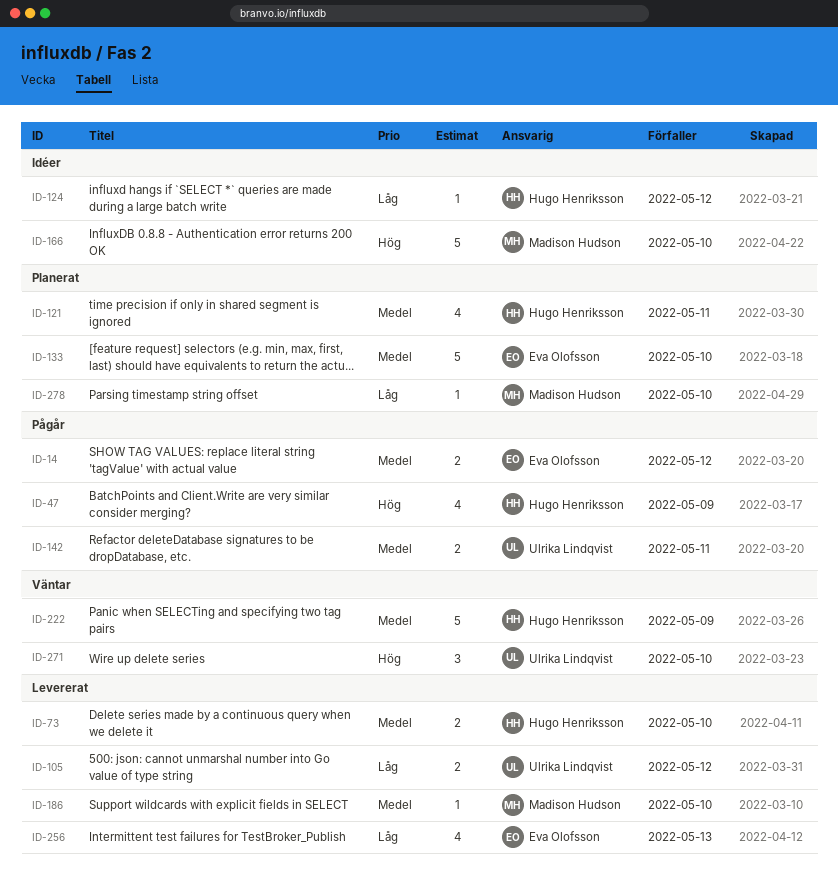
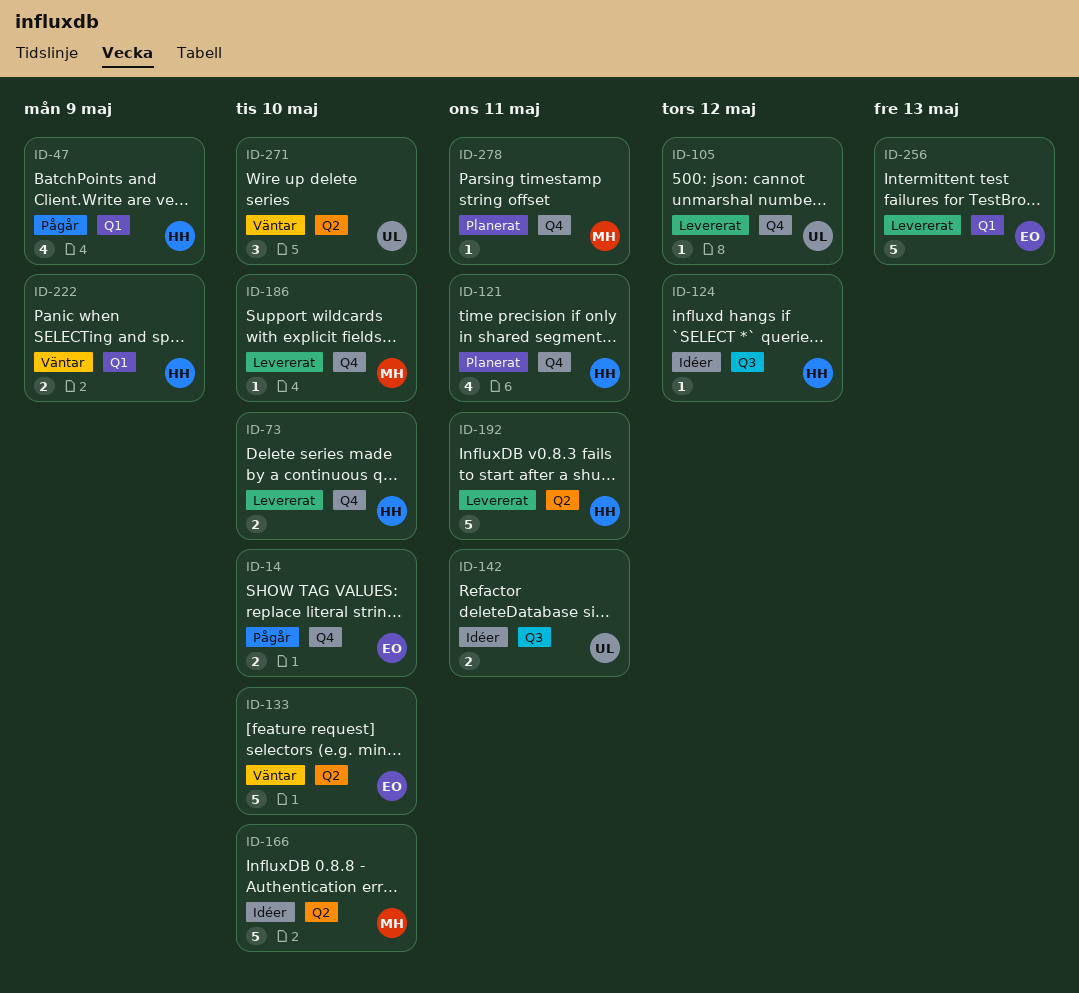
ID-14, due: May 12 -> May 10
ID-105, estimate: 2 -> 1
ID-133, status: Planerat -> Väntar
ID-142, status: Pågår -> Idéer
ID-192: none -> present
ID-222, estimate: 5 -> 2
ID-256, estimate: 4 -> 5
ID-278, due: May 10 -> May 11

